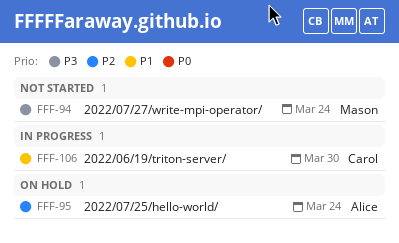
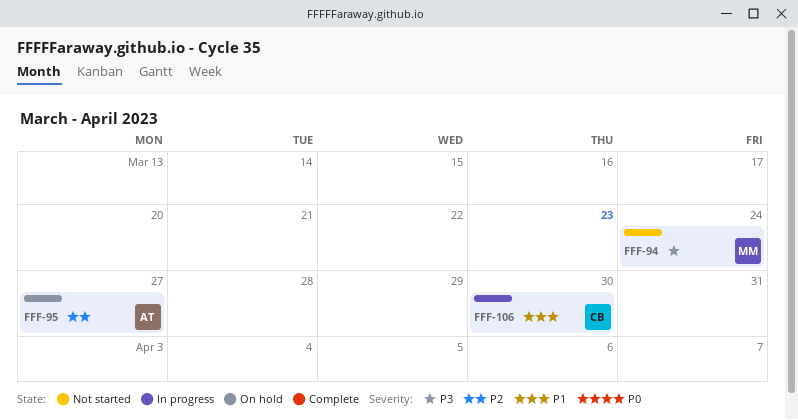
FFF-95, due: Mar 24 -> Mar 27

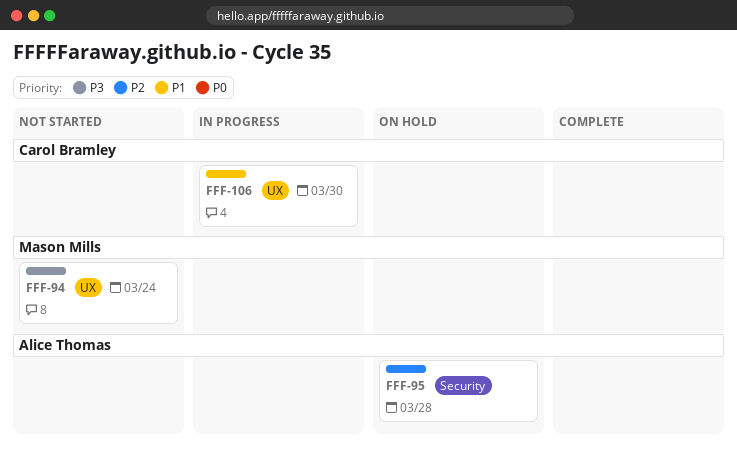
FFF-95, due: Mar 27 -> Mar 28

